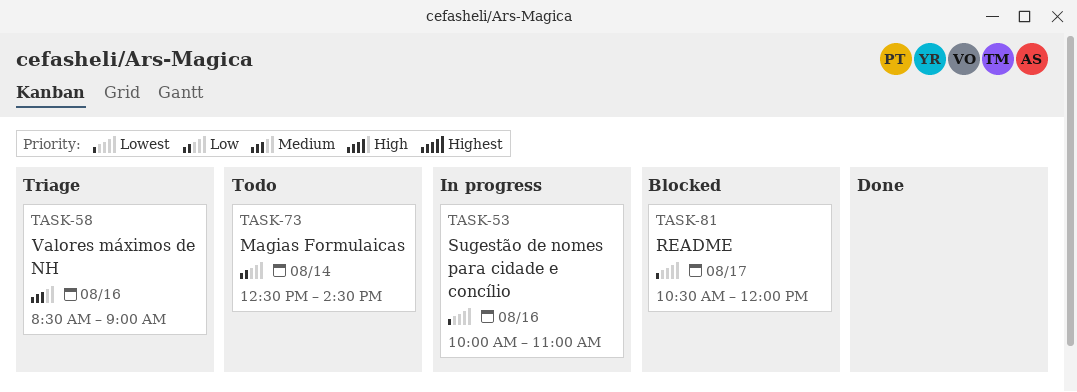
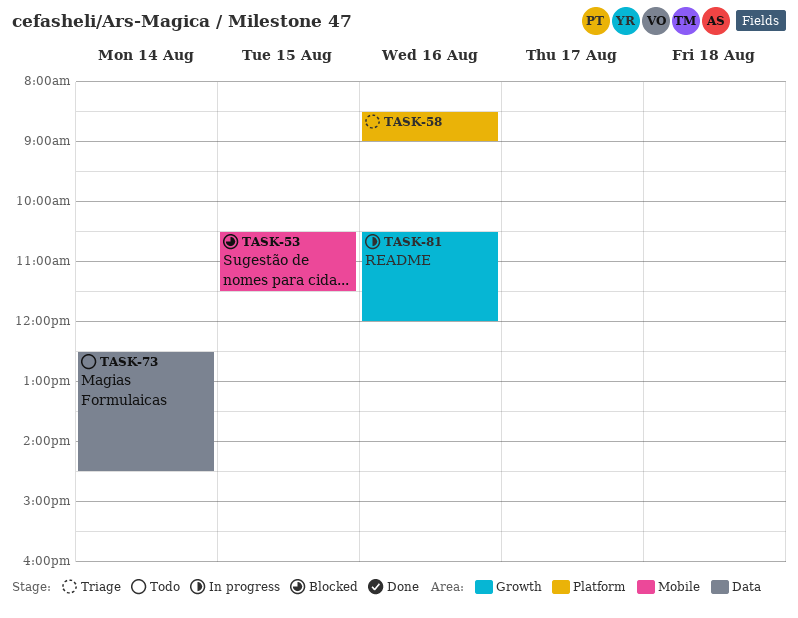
TASK-53, status: In progress -> Blocked
TASK-53, day: Aug 16 -> Aug 15
TASK-53, begins: 10:00 -> 10:30
TASK-53, ends: 11:00 -> 11:30
TASK-81, status: Blocked -> In progress
TASK-81, day: Aug 17 -> Aug 16

